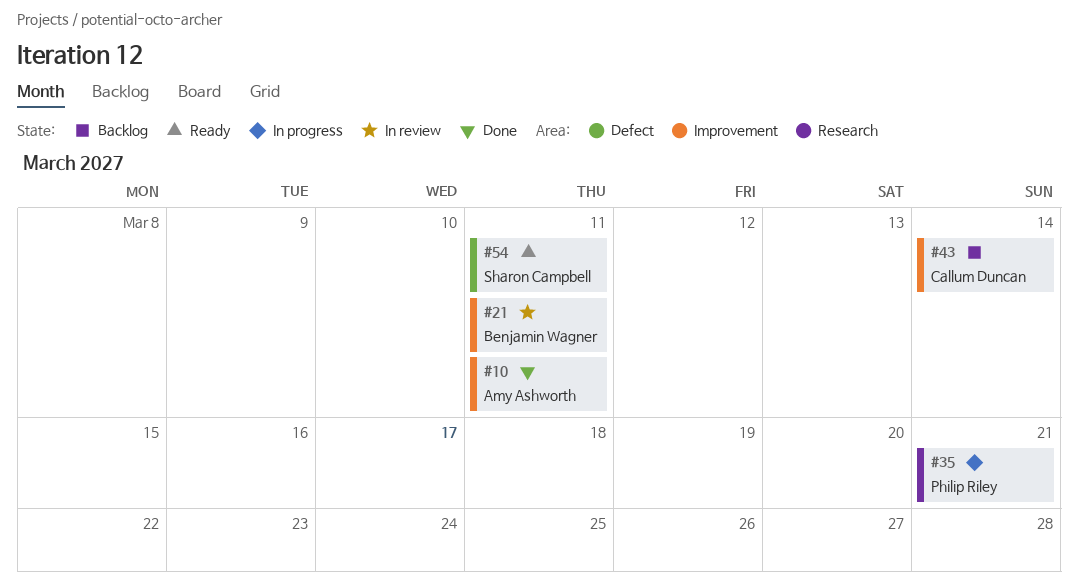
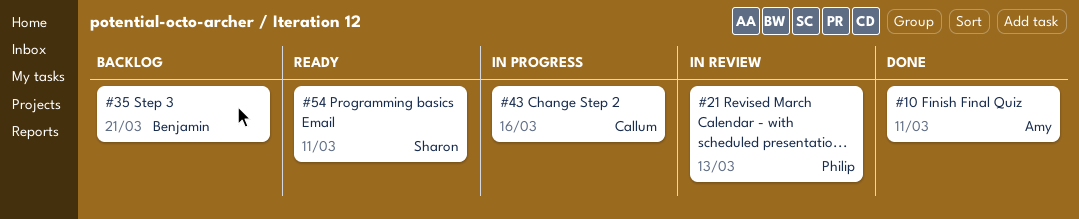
#21, owner: Benjamin Wagner -> Philip Riley
#21, due: Mar 11 -> Mar 13
#35, status: In progress -> Backlog
#35, owner: Philip Riley -> Benjamin Wagner
#43, status: Backlog -> In progress
#43, due: Mar 14 -> Mar 16

